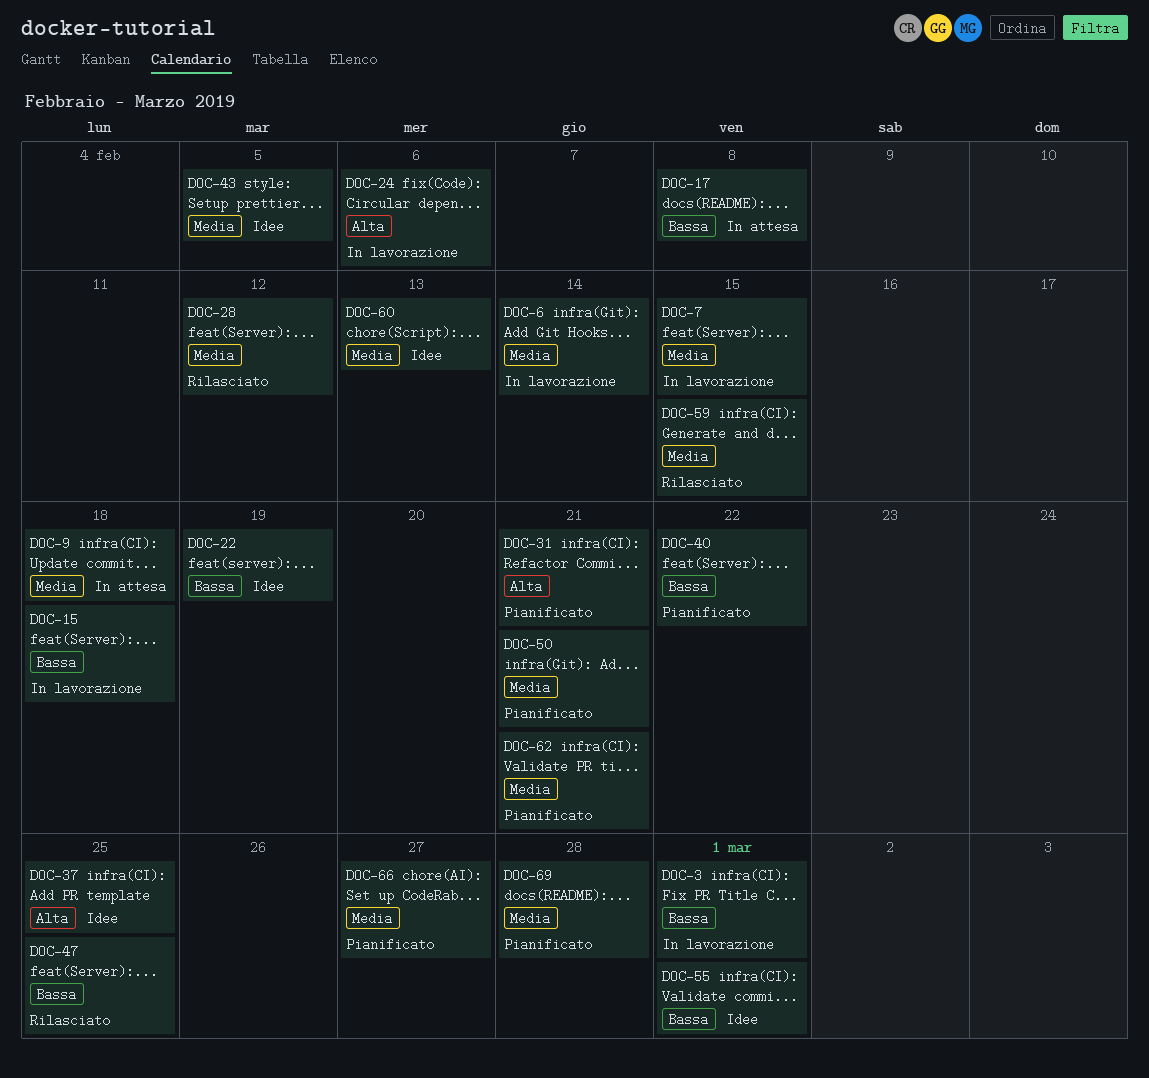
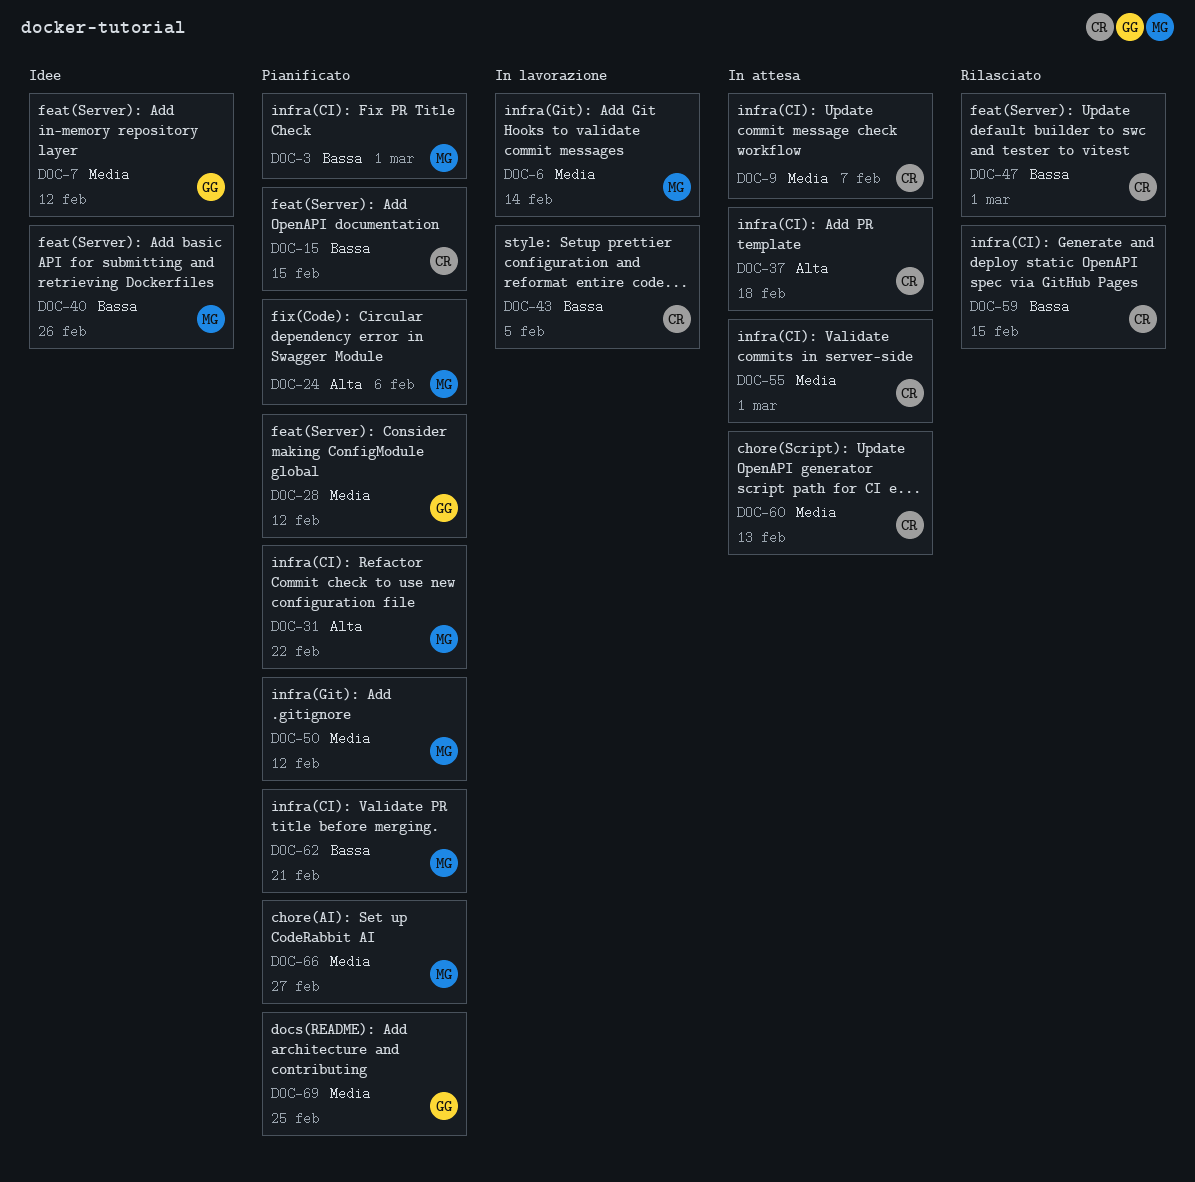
DOC-3, status: In lavorazione -> Pianificato
DOC-7, status: In lavorazione -> Idee
DOC-7, due: Feb 15 -> Feb 12
DOC-9, due: Feb 18 -> Feb 7
DOC-15, status: In lavorazione -> Pianificato
DOC-15, due: Feb 18 -> Feb 15
DOC-17: present -> none
DOC-22: present -> none
DOC-24, status: In lavorazione -> Pianificato
DOC-28, status: Rilasciato -> Pianificato
DOC-31, due: Feb 21 -> Feb 22
DOC-37, status: Idee -> In attesa
DOC-37, due: Feb 25 -> Feb 18
DOC-40, status: Pianificato -> Idee
DOC-40, due: Feb 22 -> Feb 26
DOC-43, status: Idee -> In lavorazione
DOC-43, priority: Media -> Bassa
DOC-47, due: Feb 25 -> Mar 1
DOC-50, due: Feb 21 -> Feb 12
DOC-55, status: Idee -> In attesa
DOC-55, priority: Bassa -> Media
DOC-59, priority: Media -> Bassa
DOC-60, status: Idee -> In attesa
DOC-62, priority: Media -> Bassa
DOC-69, due: Feb 28 -> Feb 25

